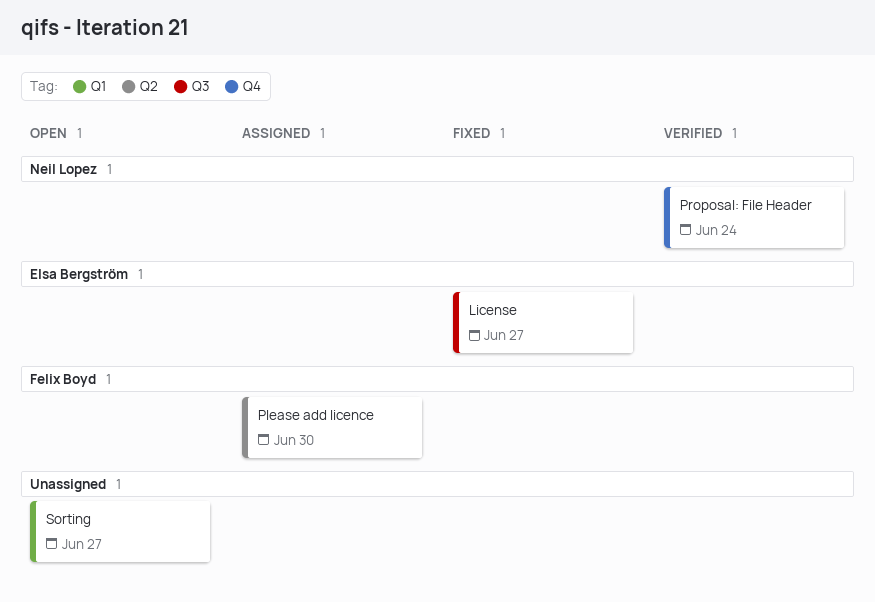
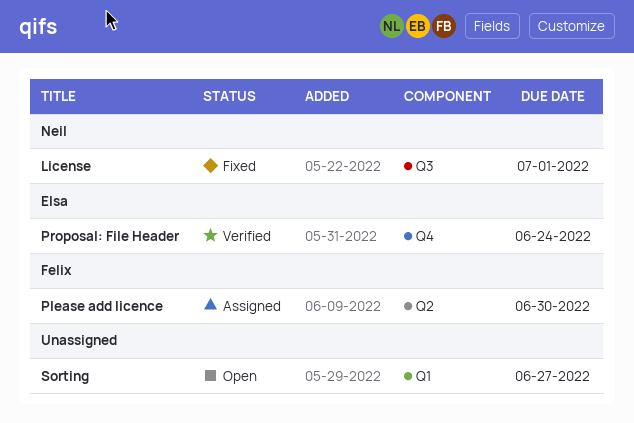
License, owner: Elsa Bergström -> Neil Lopez
License, due: Jun 27 -> Jul 1
Proposal: File Header, owner: Neil Lopez -> Elsa Bergström

